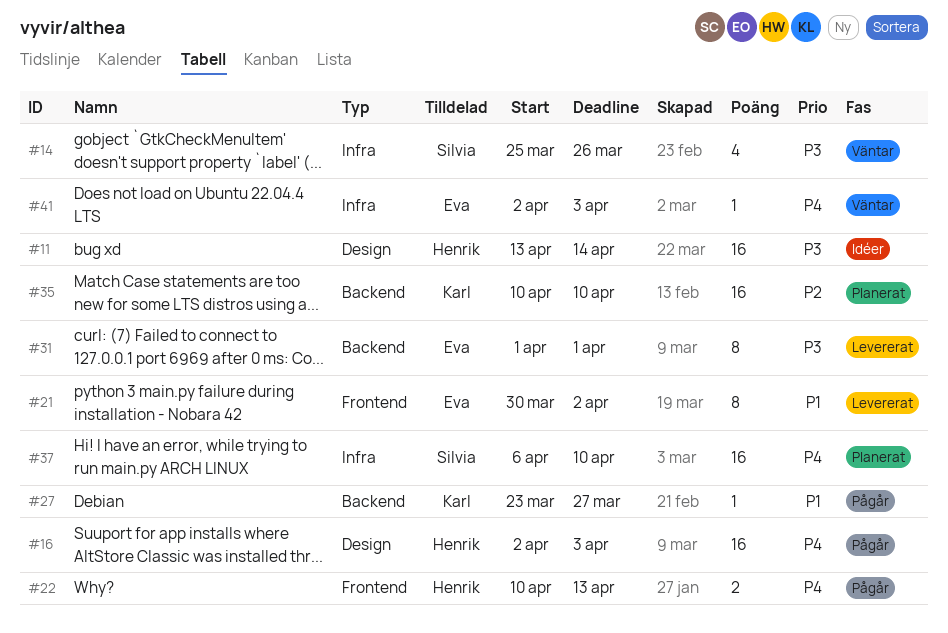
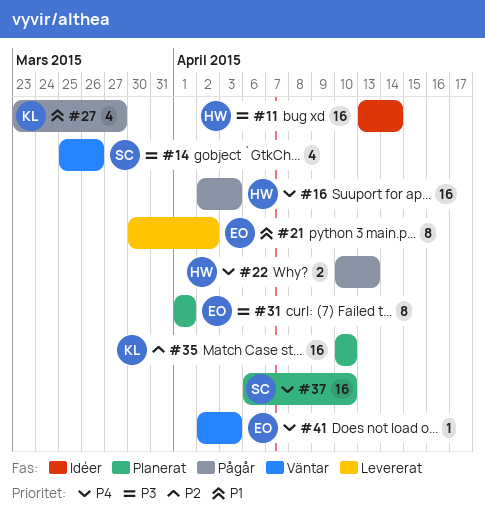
#27, estimate: 1 -> 4
#31, status: Levererat -> Planerat

